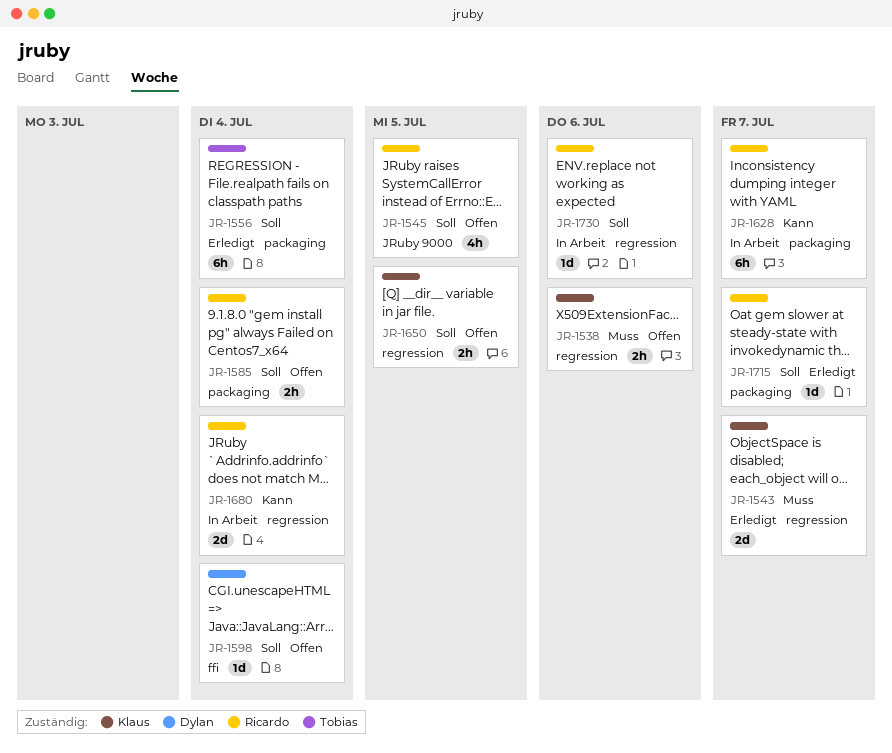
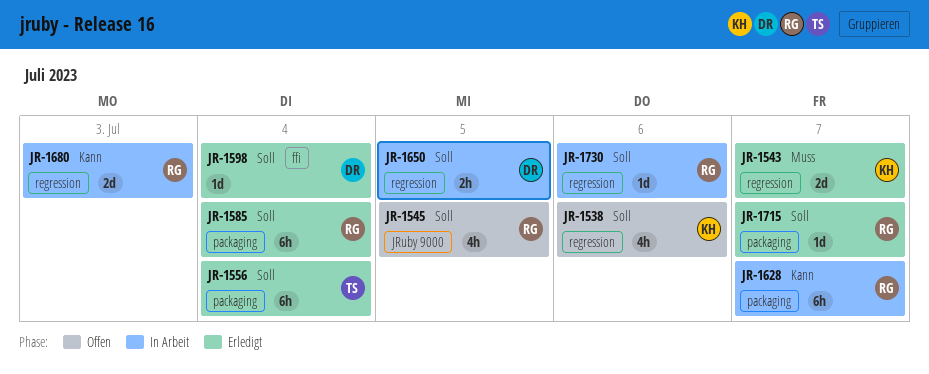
JR-1538, priority: Muss -> Soll
JR-1538, estimate: 2h -> 4h
JR-1585, status: Offen -> Erledigt
JR-1585, estimate: 2h -> 6h
JR-1598, status: Offen -> Erledigt
JR-1650, status: Offen -> In Arbeit
JR-1650, owner: Klaus -> Dylan
JR-1680, due: Jul 4 -> Jul 3

